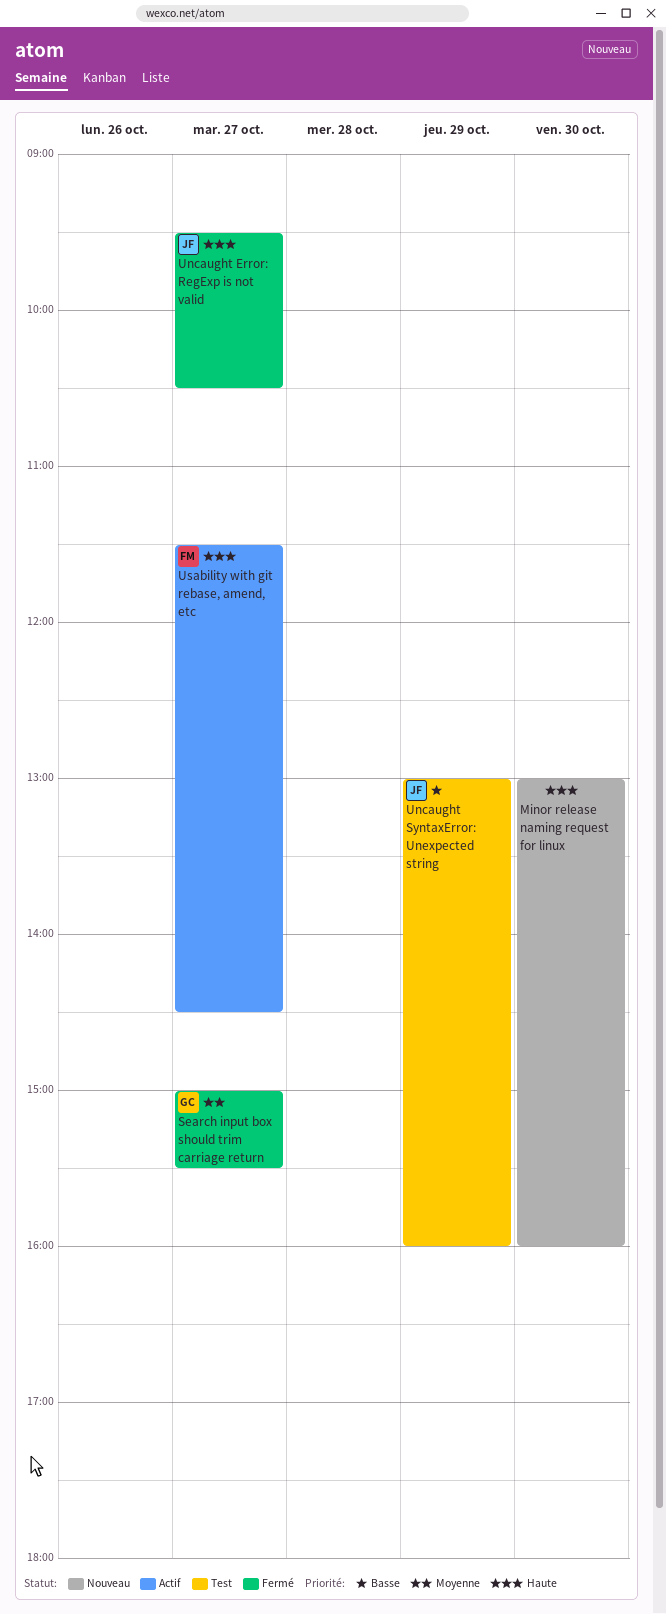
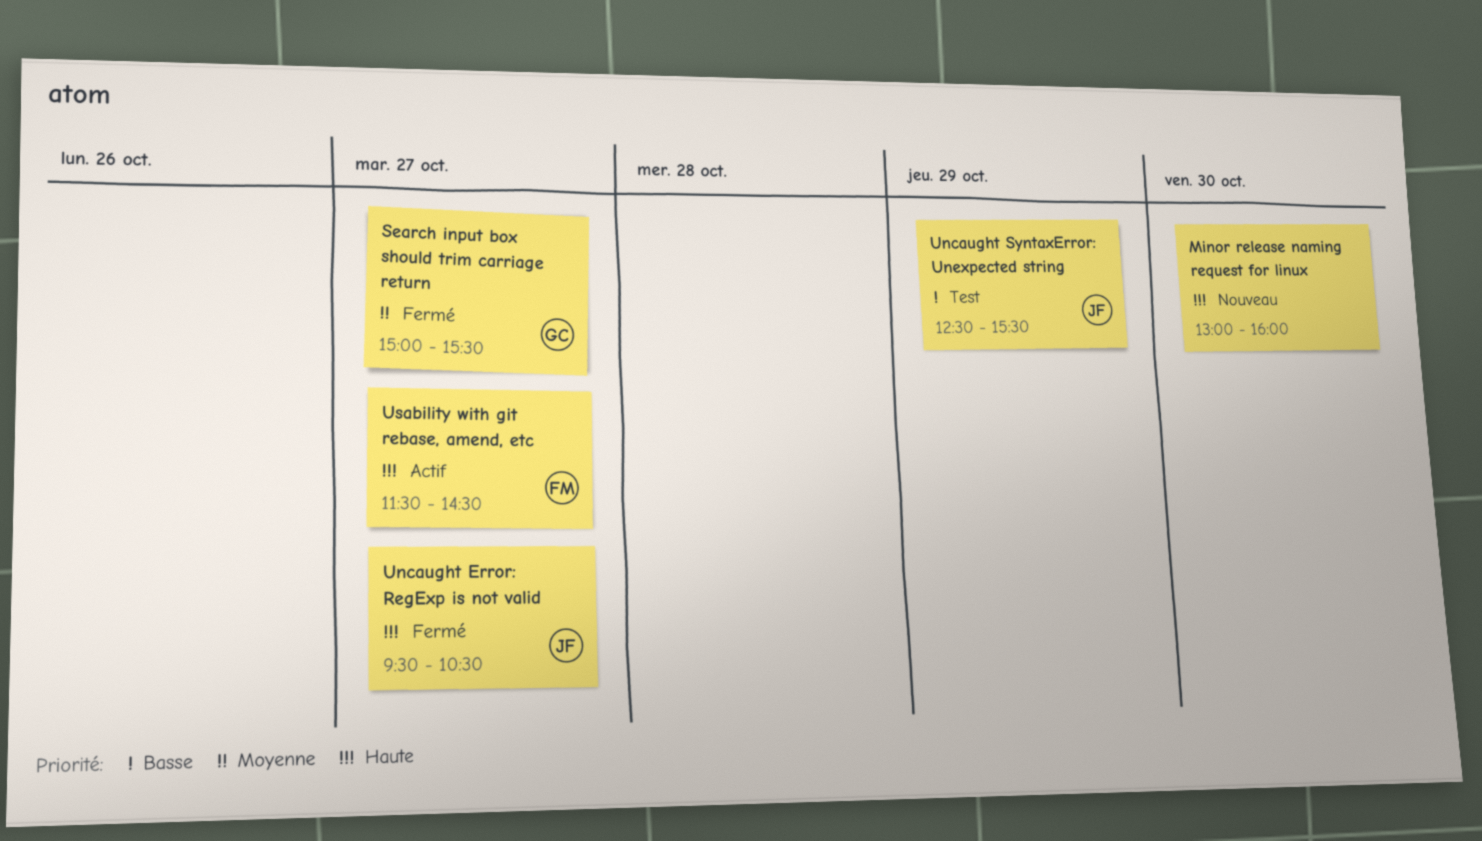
Uncaught SyntaxError: Unexpected string, begins: 13:00 -> 12:30
Uncaught SyntaxError: Unexpected string, ends: 16:00 -> 15:30

